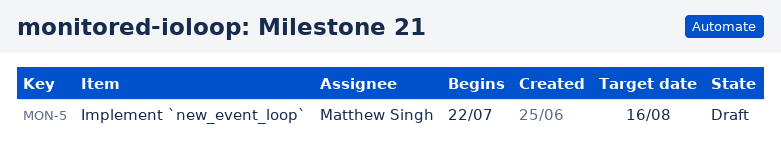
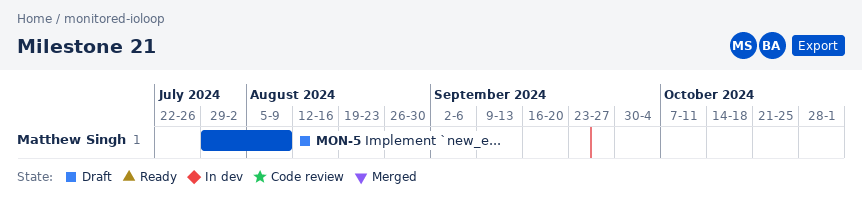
MON-5, start: Jul 22 -> Jul 29
MON-5, due: Aug 16 -> Aug 9

